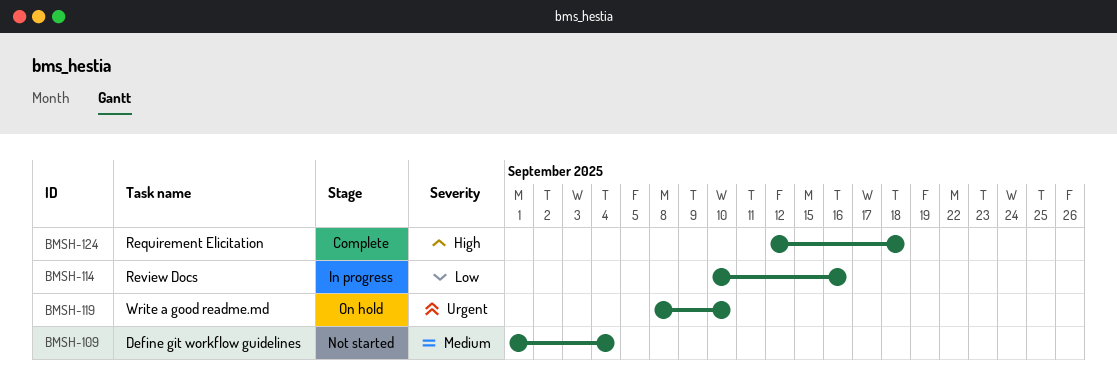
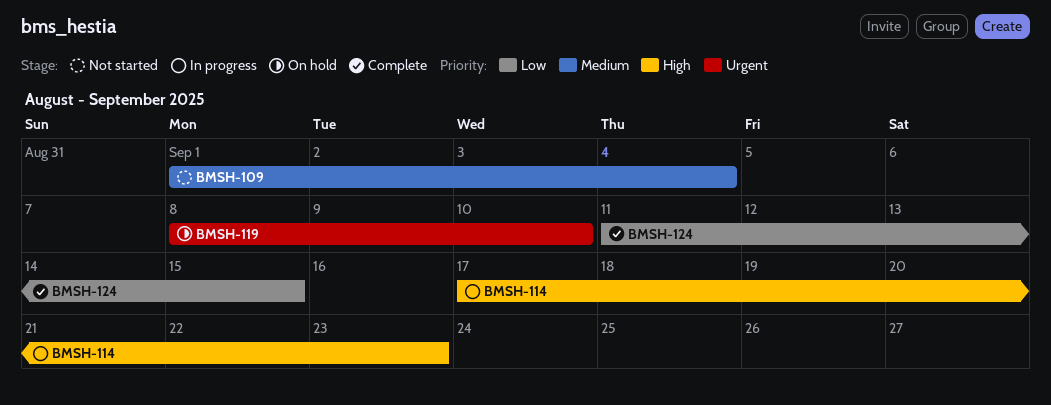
BMSH-114, priority: Low -> High
BMSH-114, start: Sep 10 -> Sep 17
BMSH-114, due: Sep 16 -> Sep 23
BMSH-124, priority: High -> Low
BMSH-124, start: Sep 12 -> Sep 11
BMSH-124, due: Sep 18 -> Sep 15

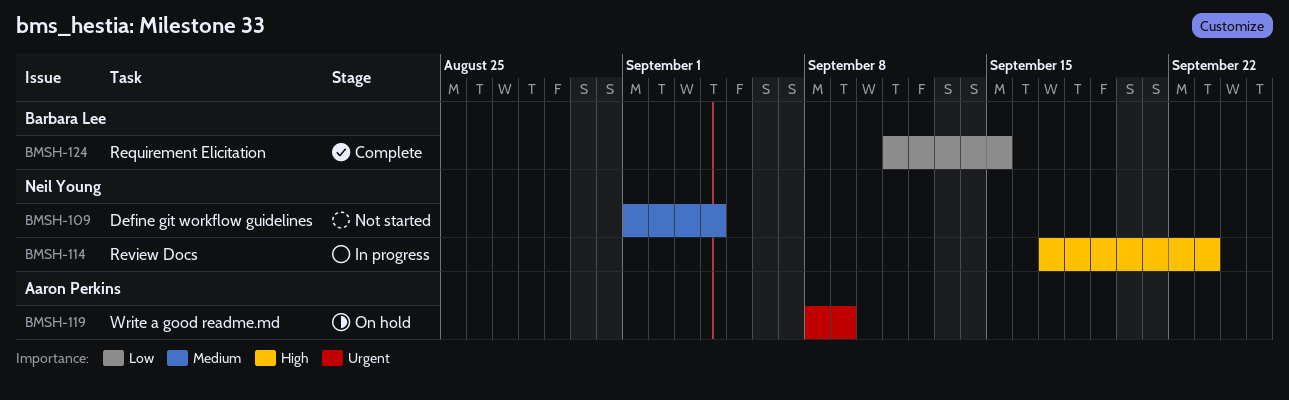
BMSH-119, due: Sep 10 -> Sep 9

